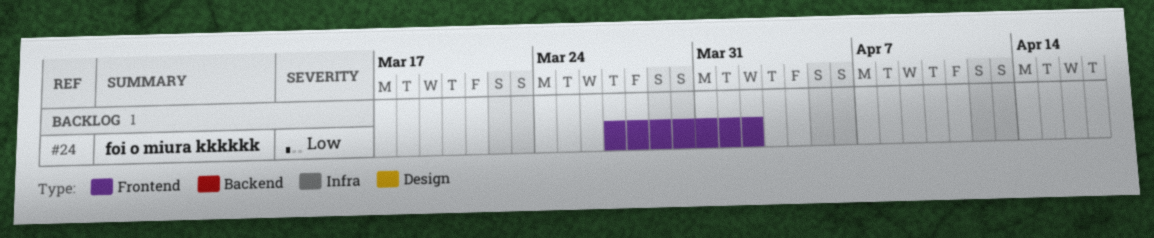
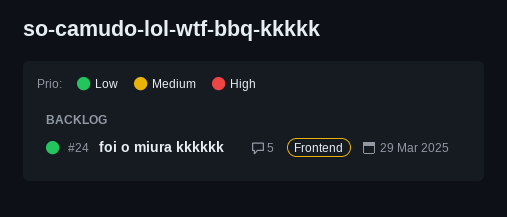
#24, due: Apr 2 -> Mar 29

